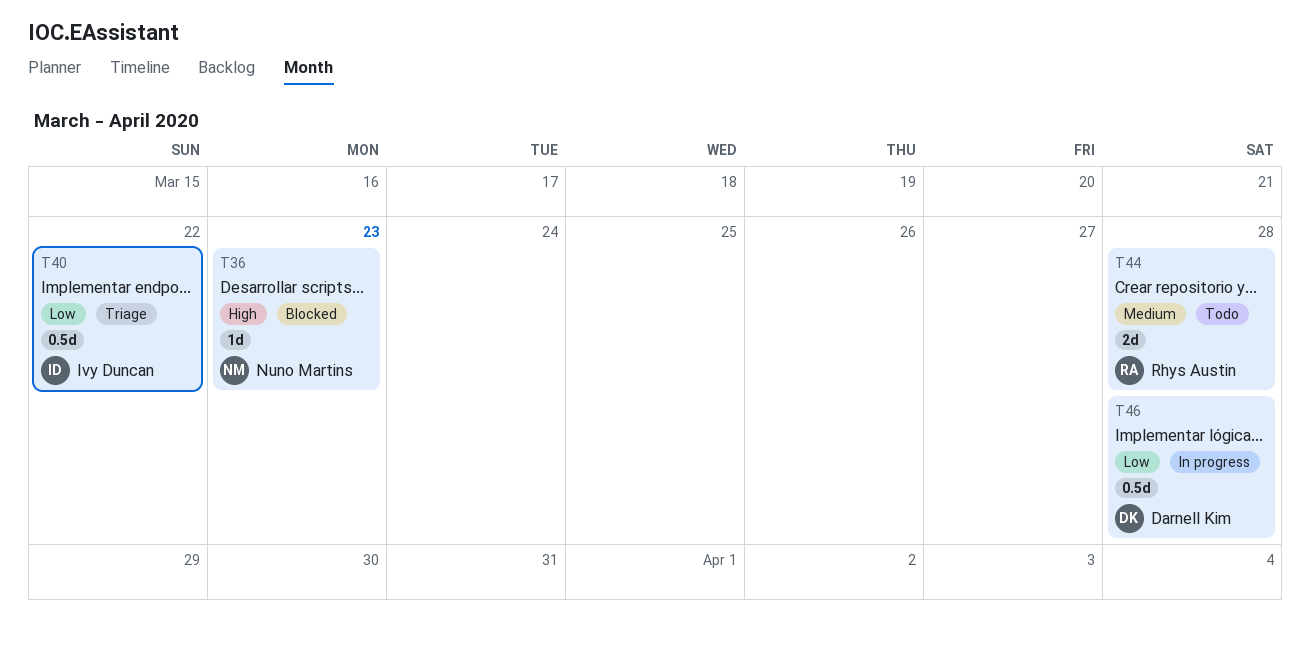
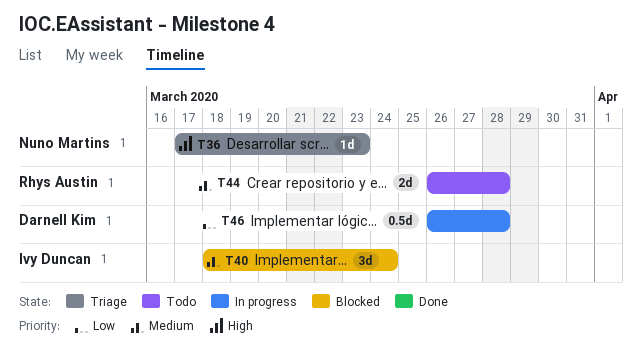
T36, status: Blocked -> Triage
T40, status: Triage -> Blocked
T40, priority: Low -> Medium
T40, estimate: 0.5d -> 3d
T40, due: Mar 22 -> Mar 24

